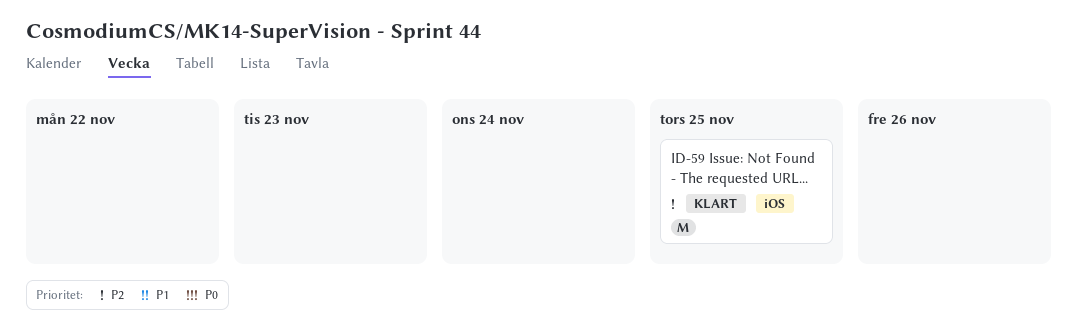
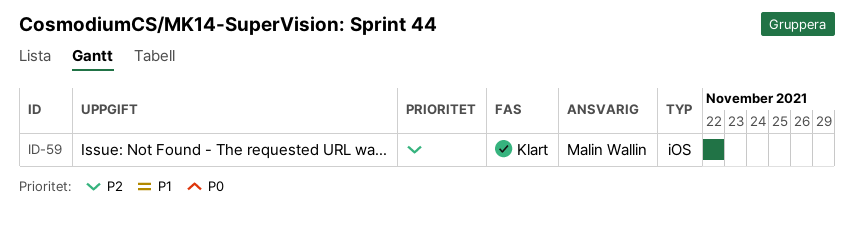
ID-59, due: Nov 25 -> Nov 22

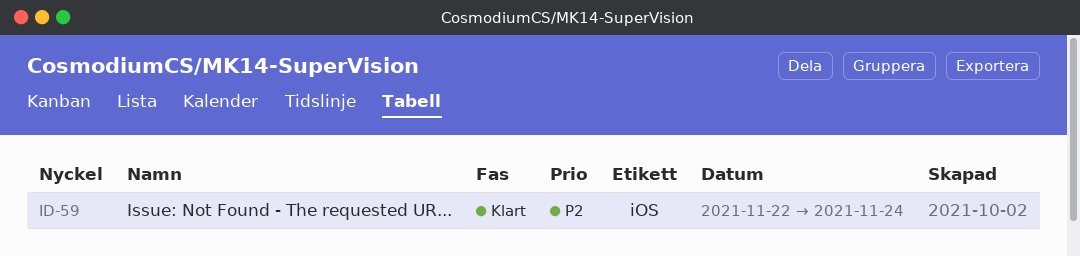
ID-59, due: Nov 22 -> Nov 24

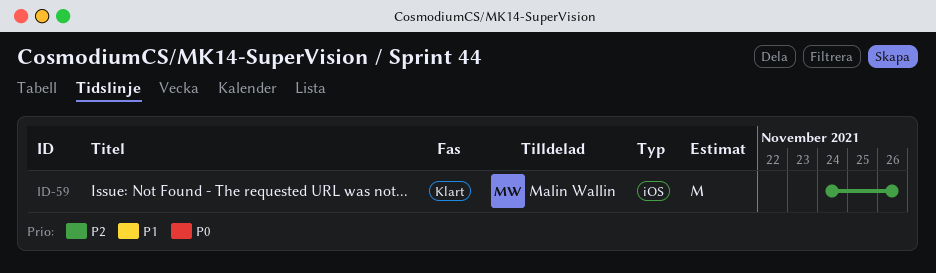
ID-59, start: Nov 22 -> Nov 24
ID-59, due: Nov 24 -> Nov 26

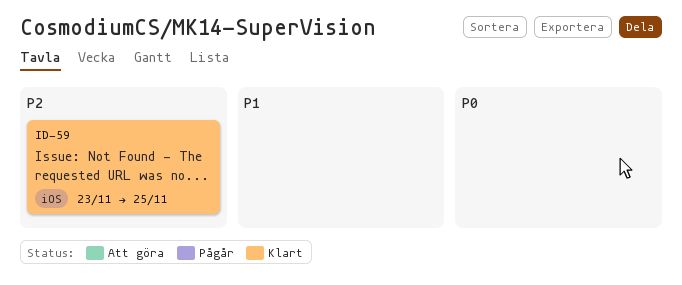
ID-59, start: Nov 24 -> Nov 23
ID-59, due: Nov 26 -> Nov 25

